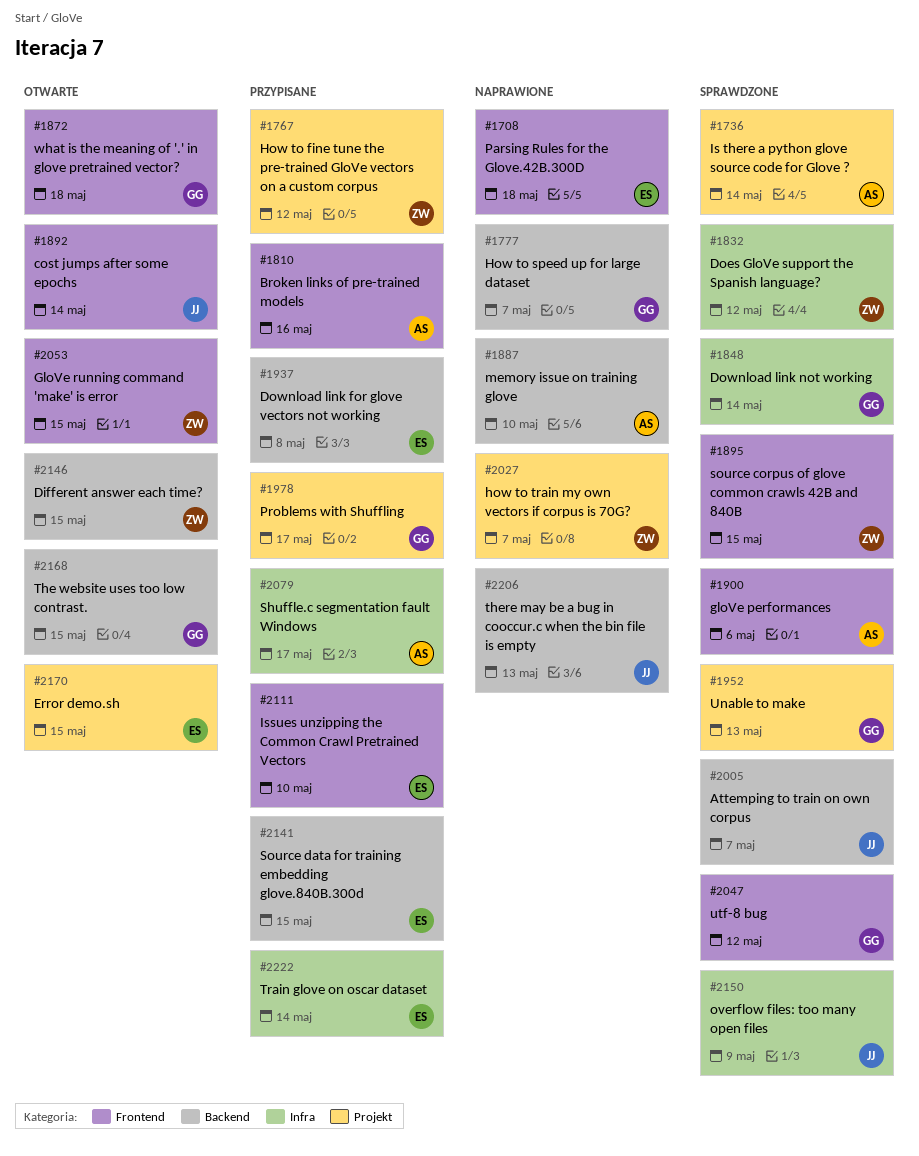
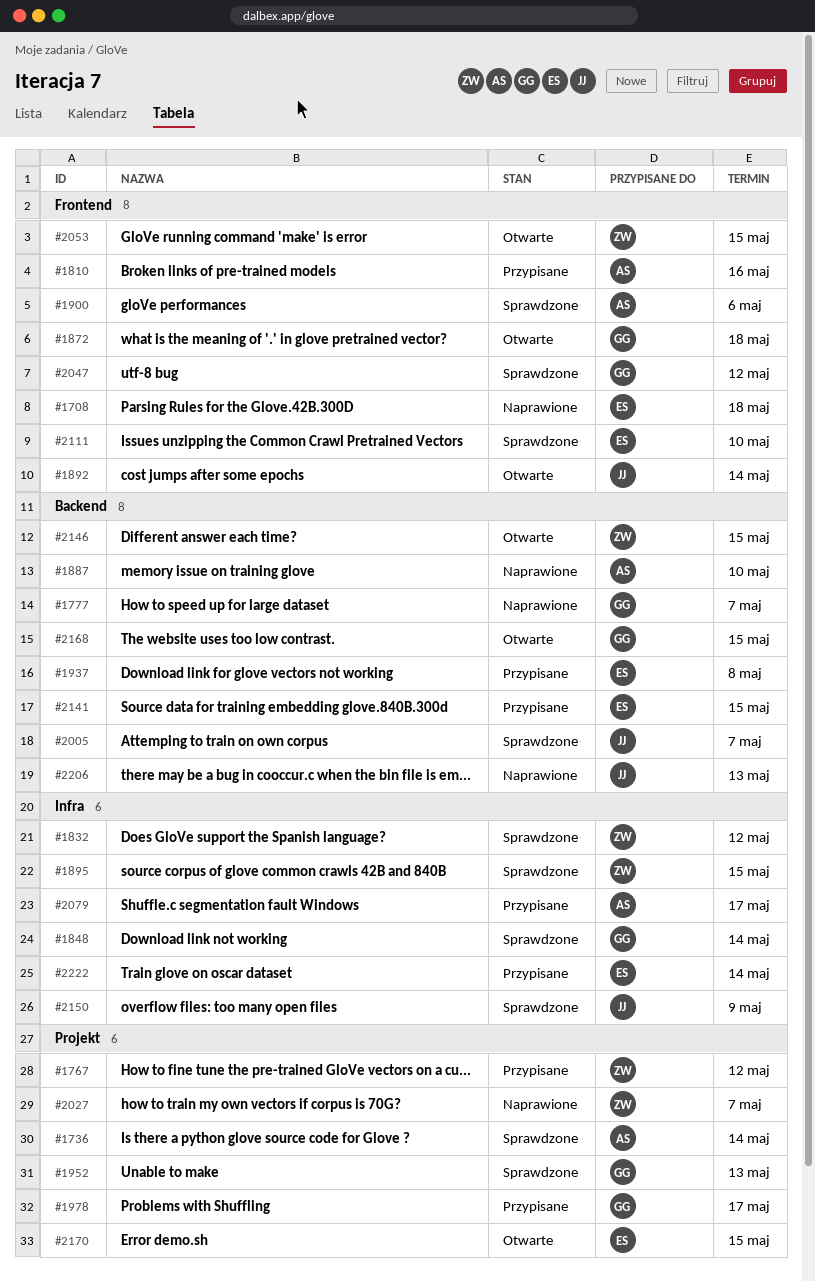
#1895, label: Frontend -> Infra
#2111, status: Przypisane -> Sprawdzone

